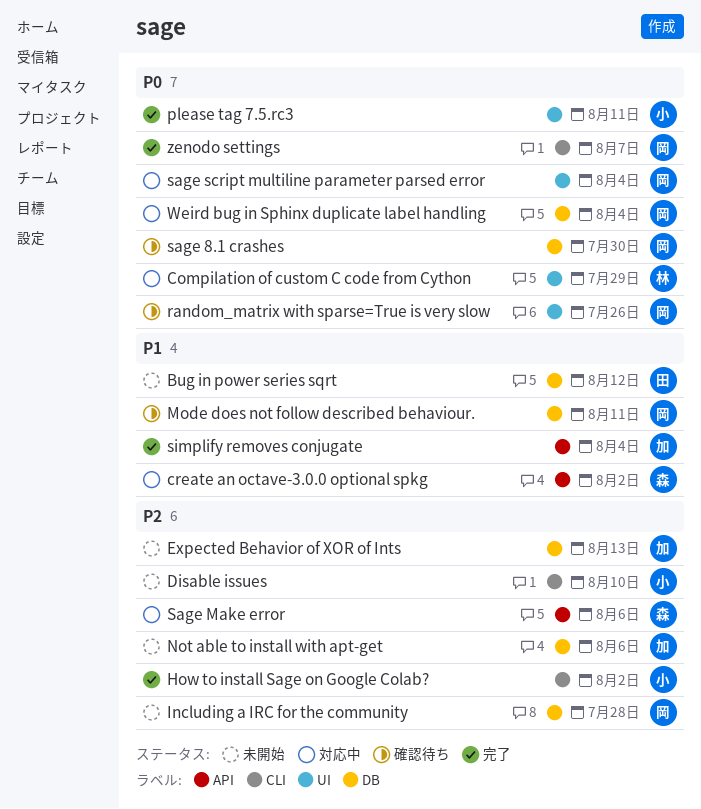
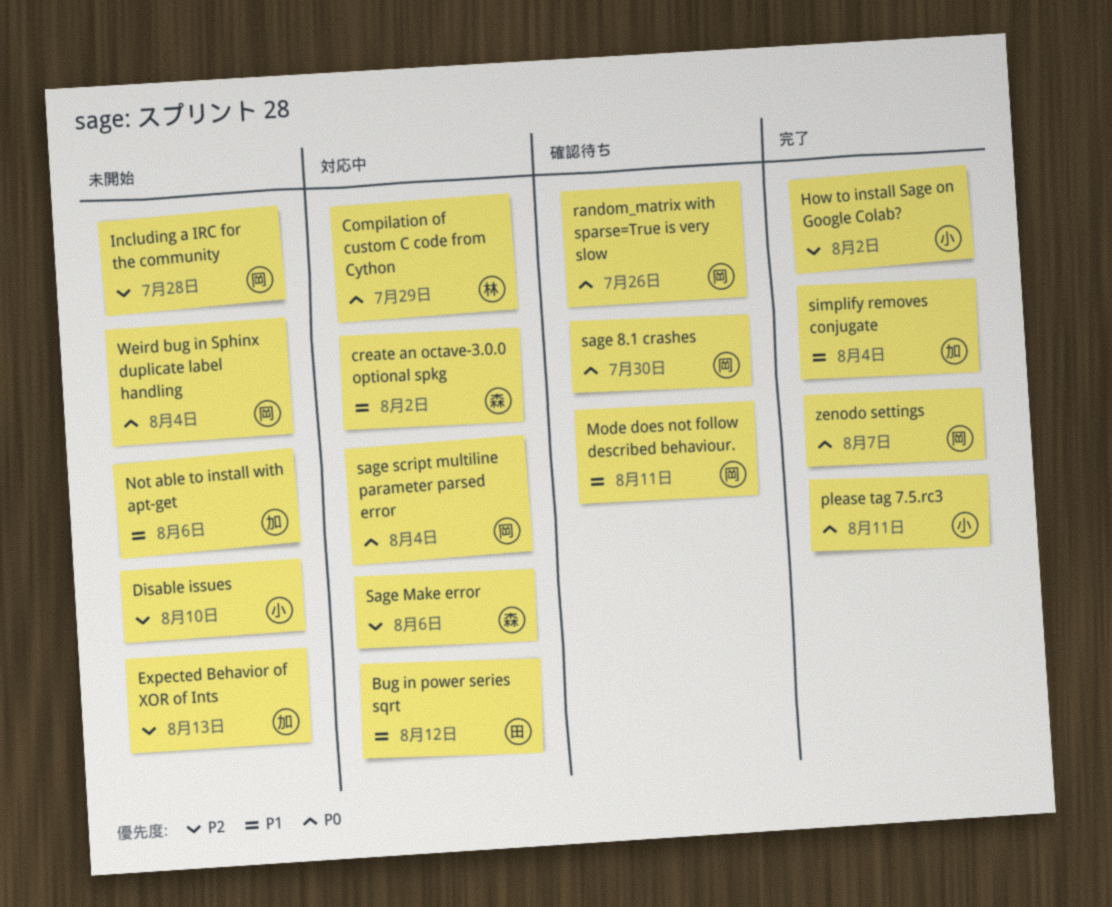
Bug in power series sqrt, status: 未開始 -> 対応中
Not able to install with apt-get, priority: P2 -> P1
Weird bug in Sphinx duplicate label handling, status: 対応中 -> 未開始

